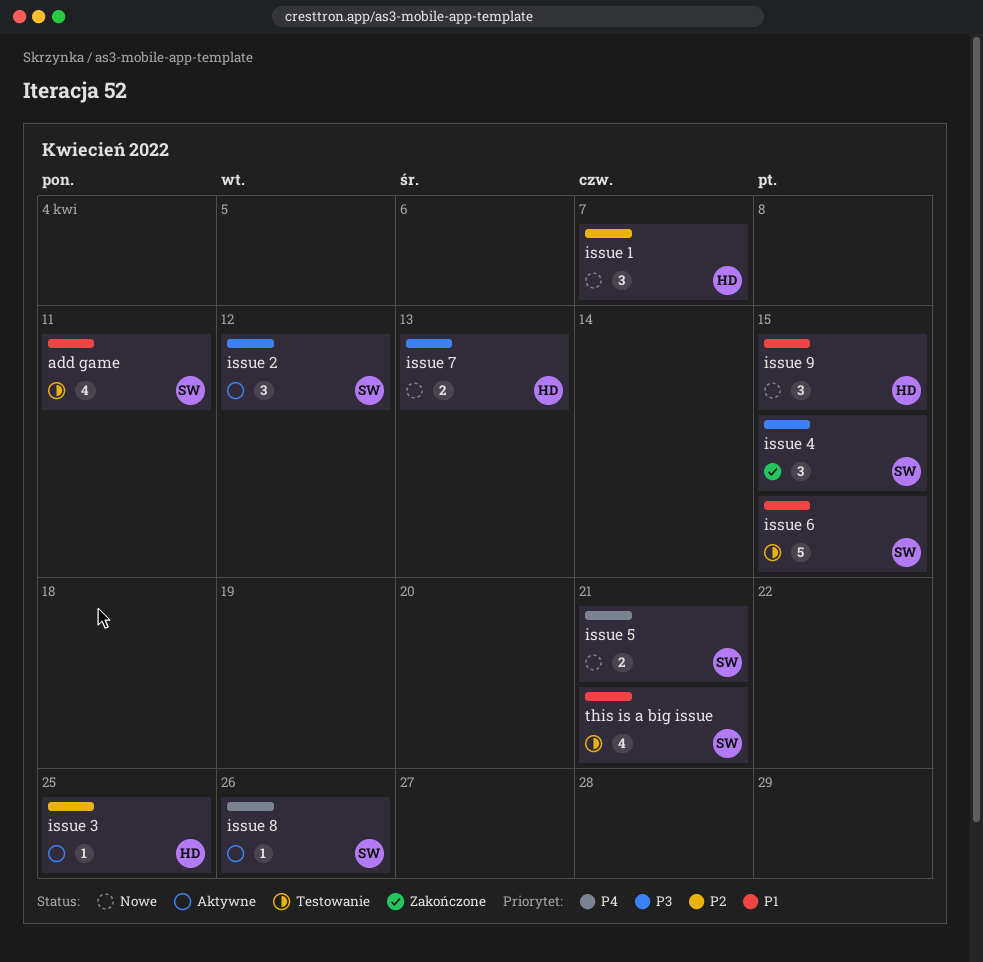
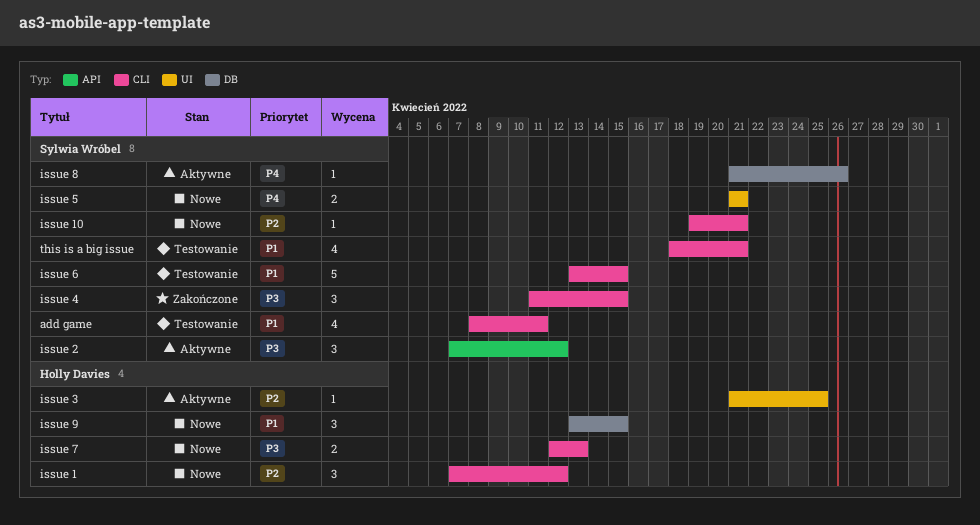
issue 1, due: Apr 7 -> Apr 12
issue 10: none -> present

